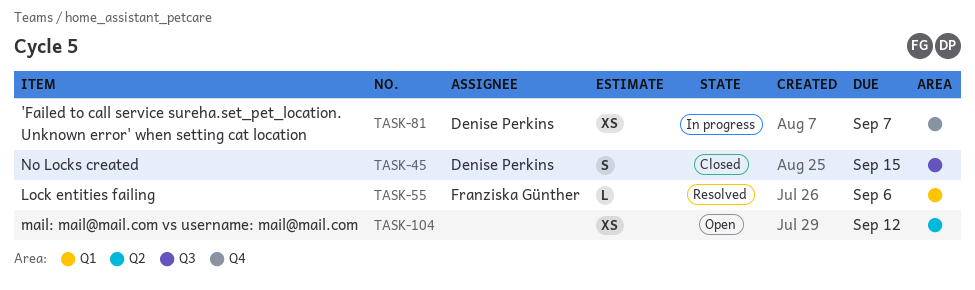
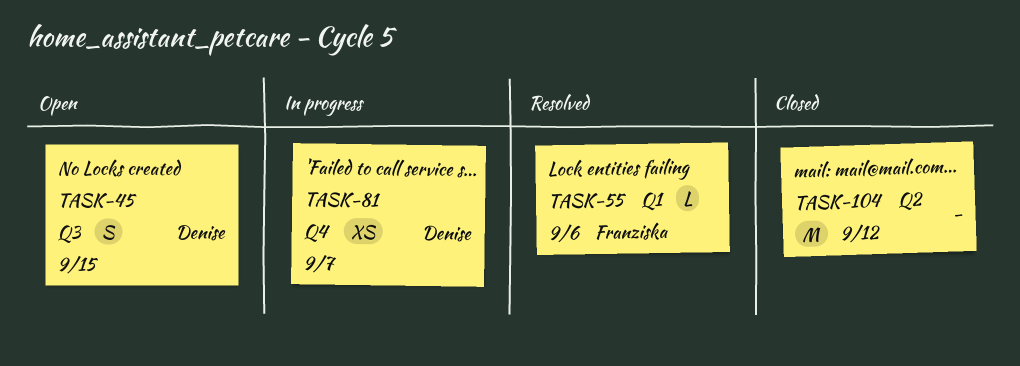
TASK-45, status: Closed -> Open
TASK-104, status: Open -> Closed
TASK-104, estimate: XS -> M

